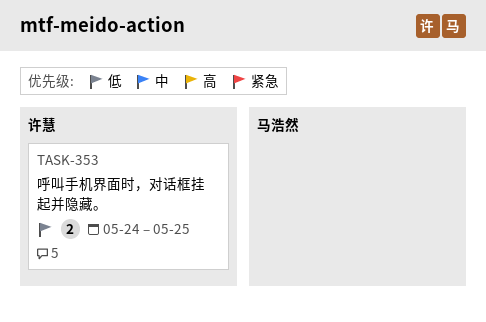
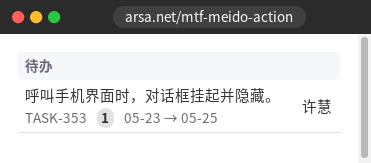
TASK-353, estimate: 2 -> 1
TASK-353, start: May 24 -> May 23

